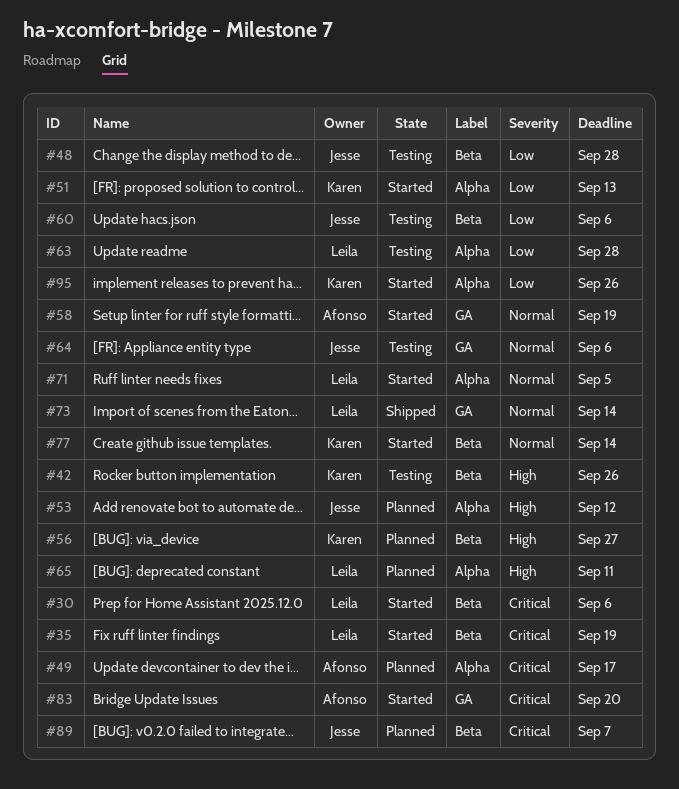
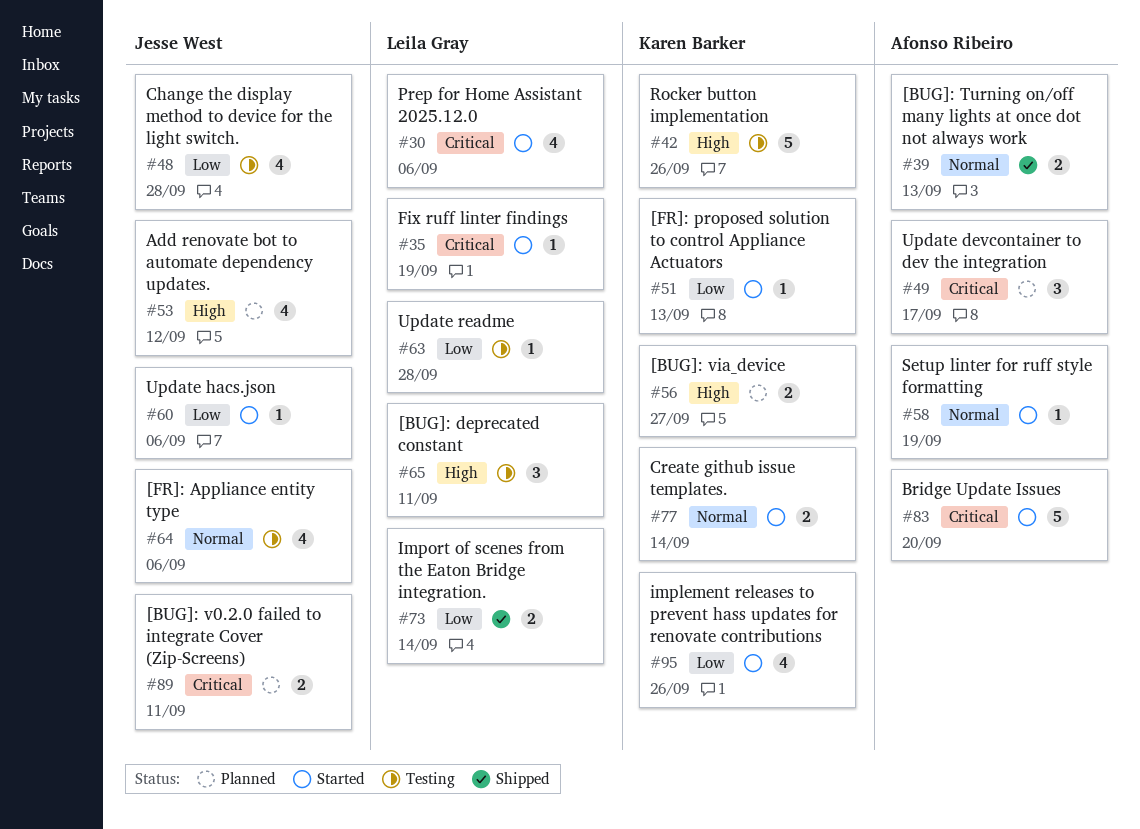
#39: none -> present
#60, status: Testing -> Started
#65, status: Planned -> Testing
#71: present -> none
#73, priority: Normal -> Low
#89, due: Sep 7 -> Sep 11

